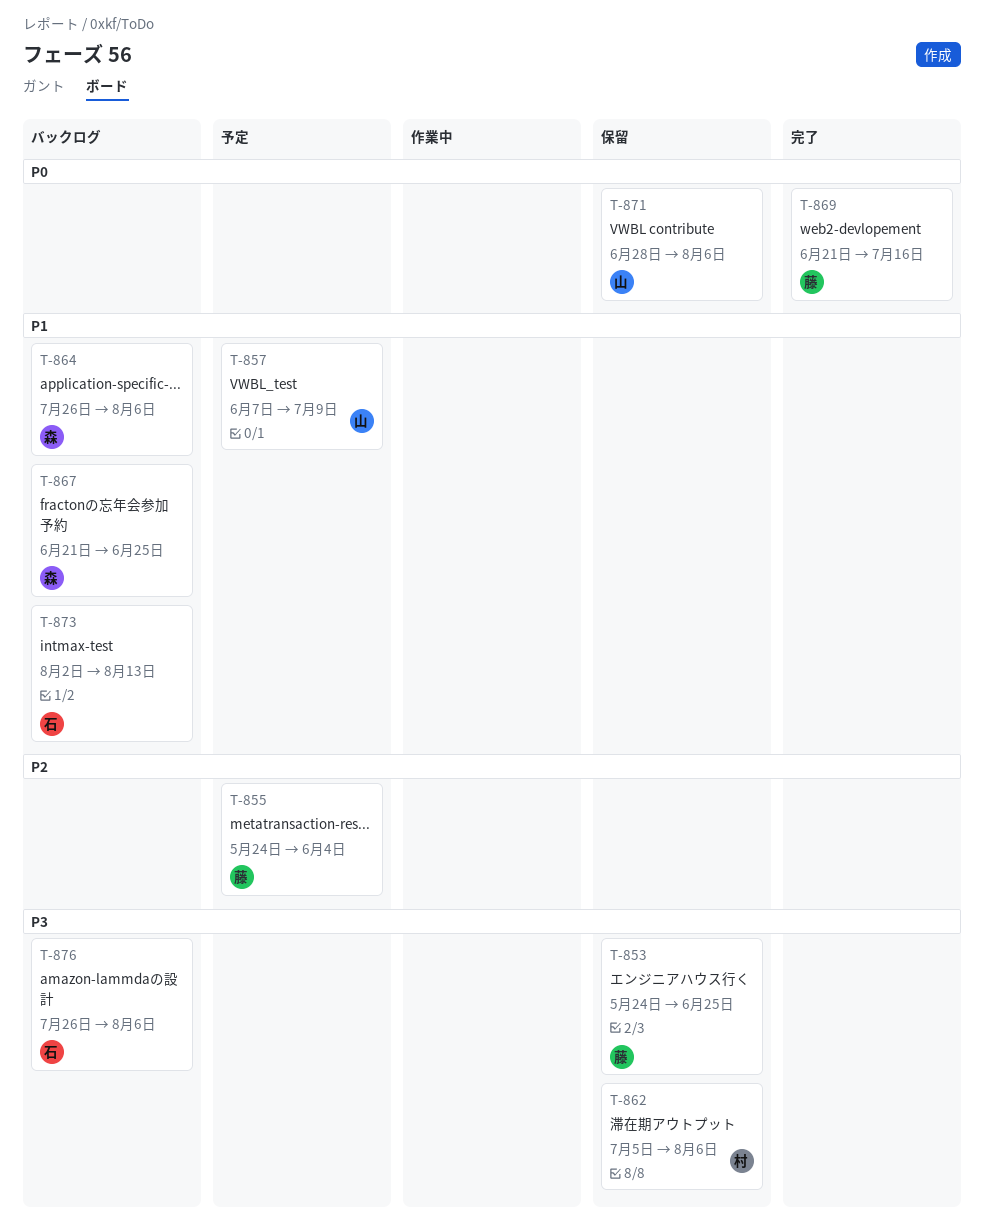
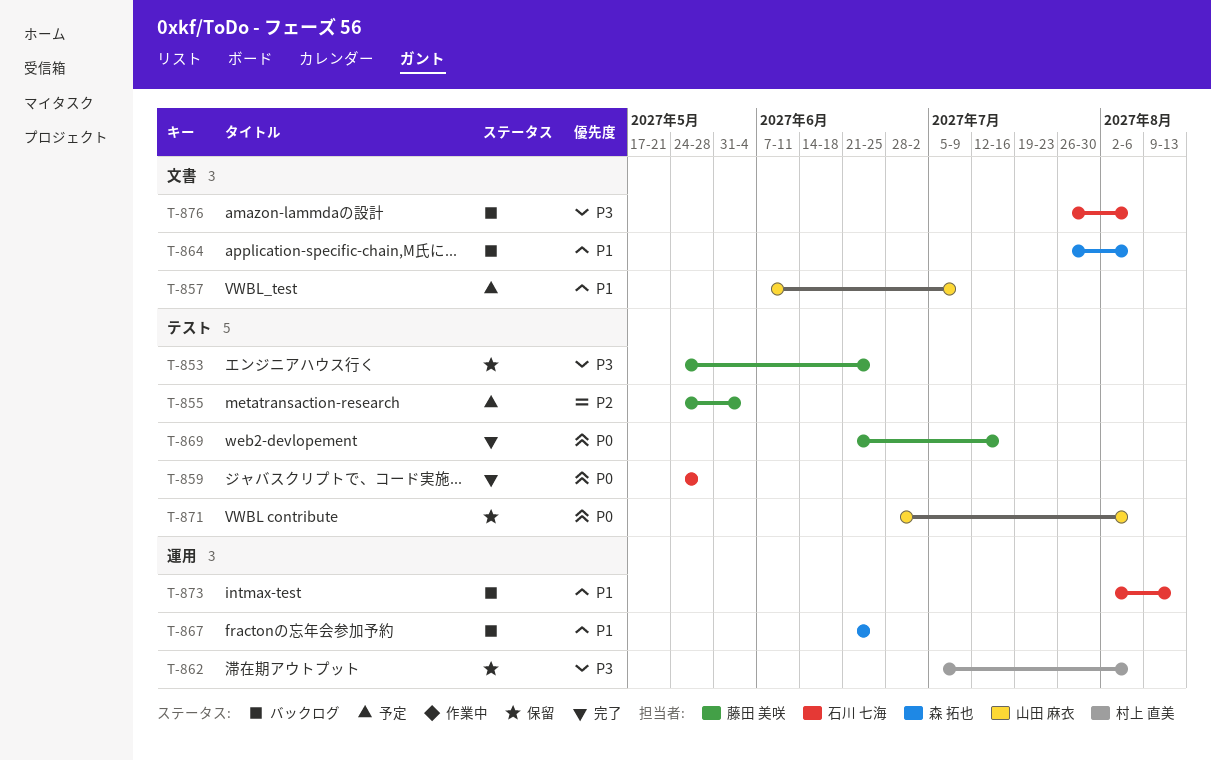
T-859: none -> present

